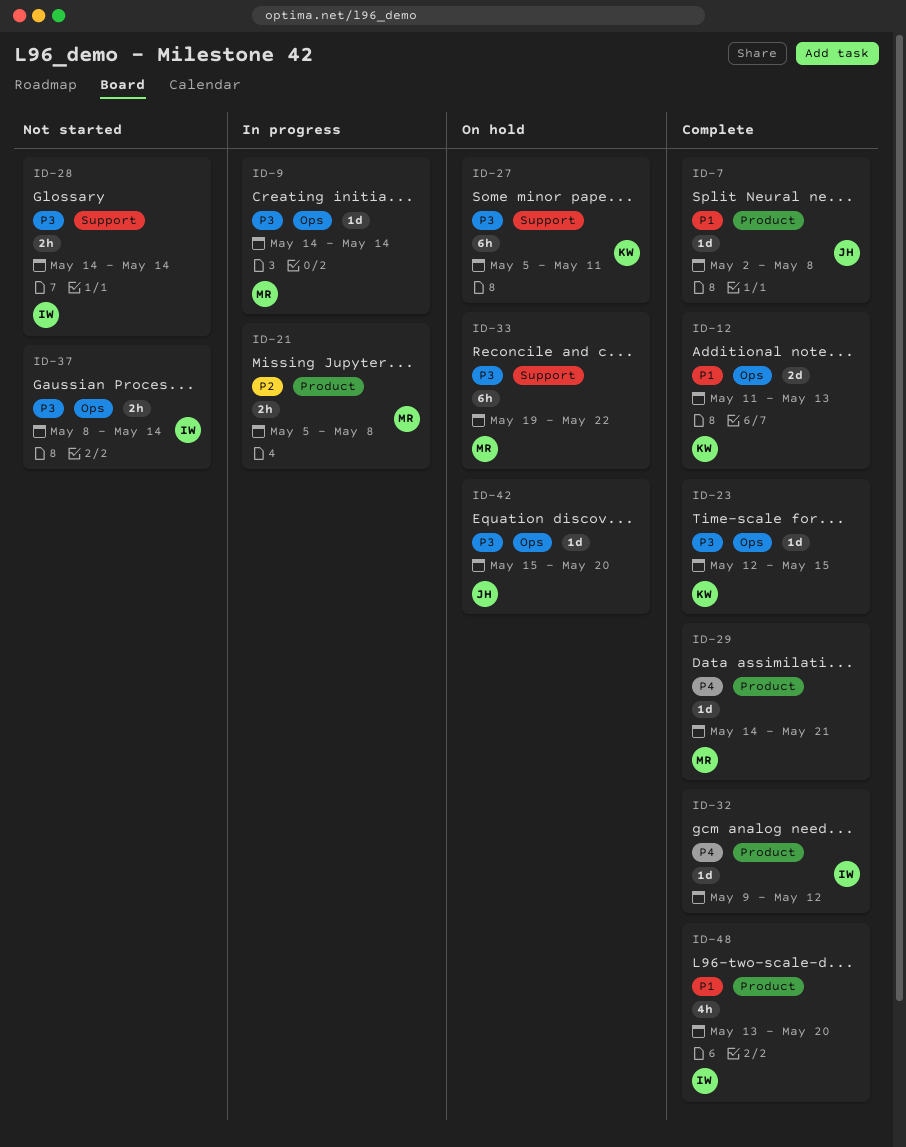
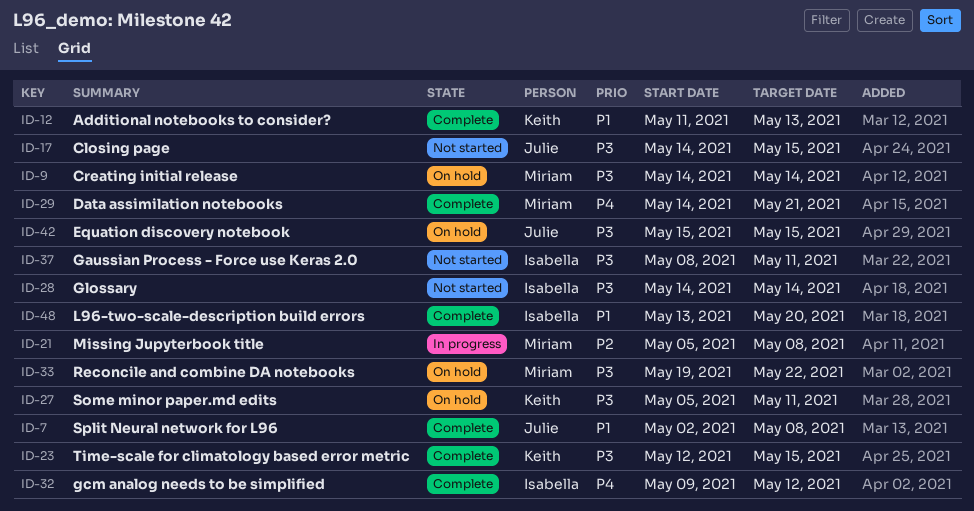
ID-9, status: In progress -> On hold
ID-17: none -> present
ID-37, due: May 14 -> May 11
ID-42, due: May 20 -> May 15

